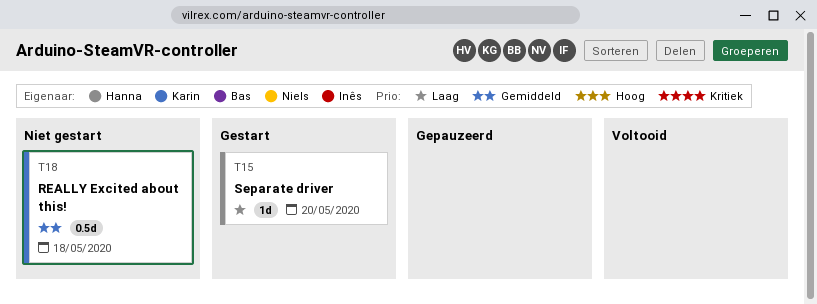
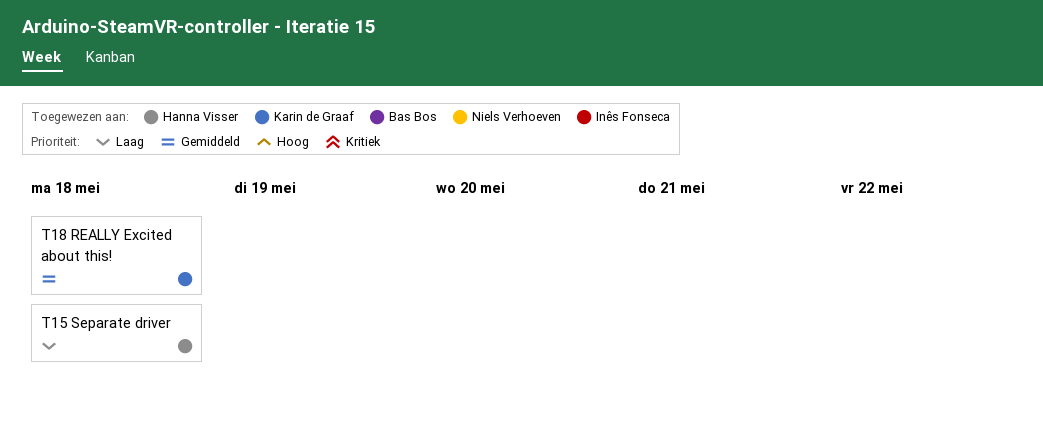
T15, due: May 20 -> May 18

